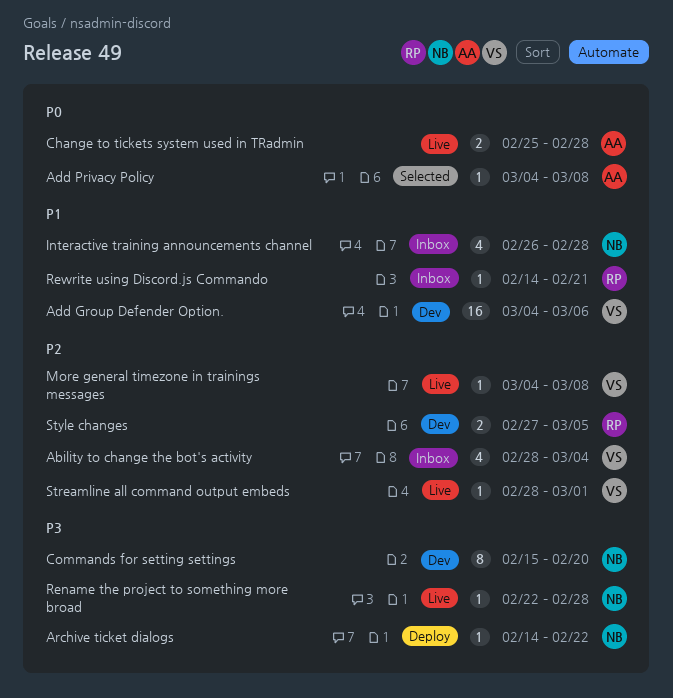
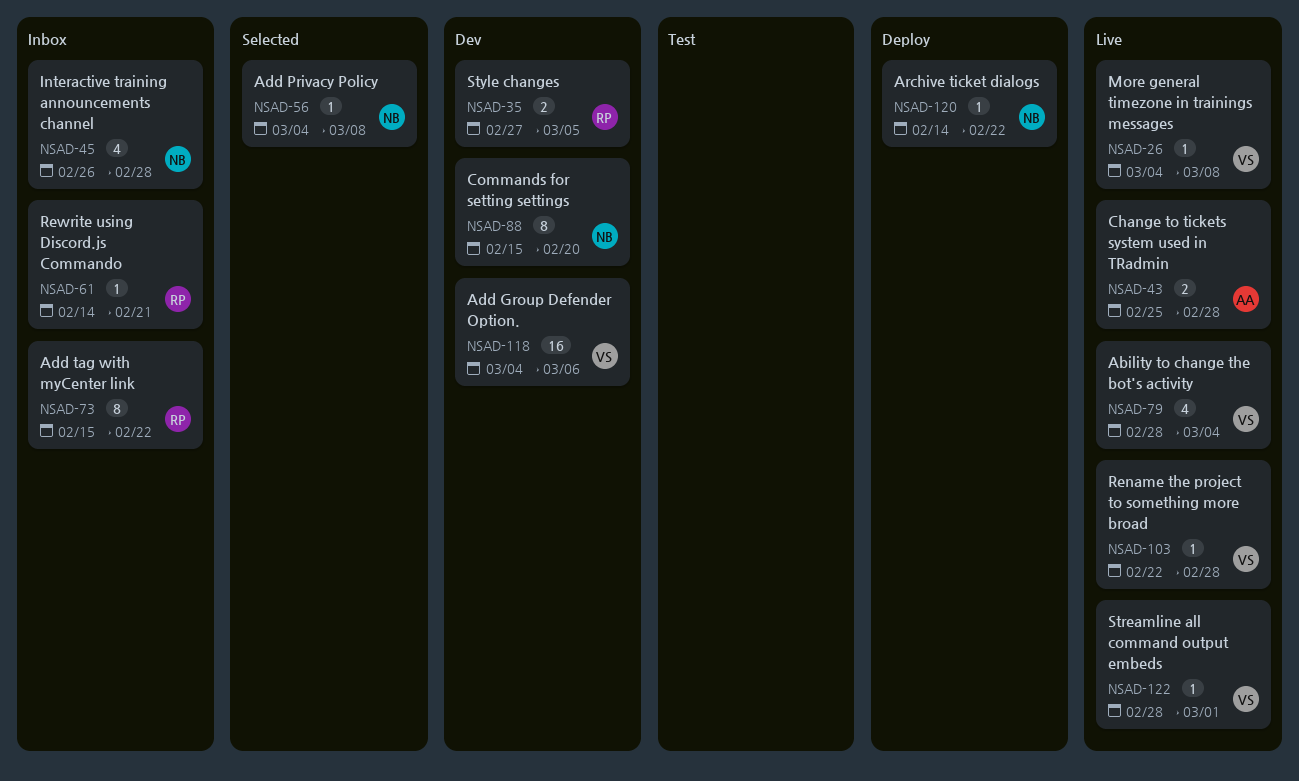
Ability to change the bot's activity, status: Inbox -> Live
Add Privacy Policy, owner: AA -> NB
Add tag with myCenter link: none -> present
Rename the project to something more broad, owner: NB -> VS

